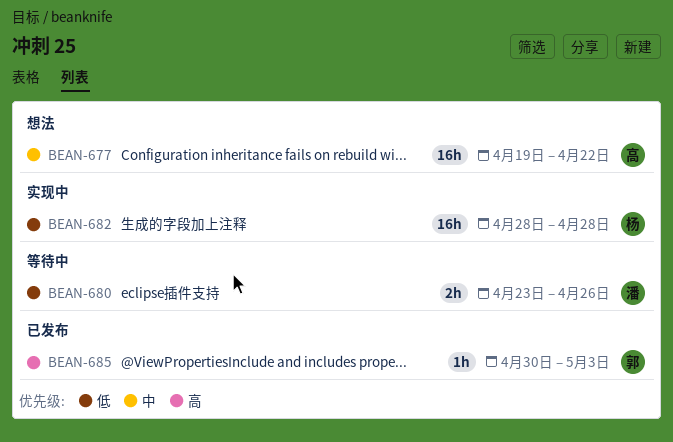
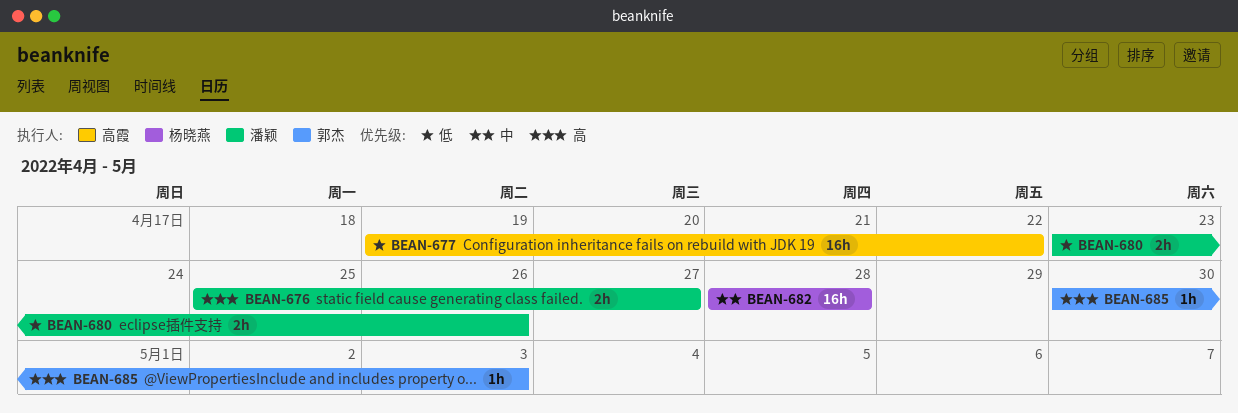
BEAN-676: none -> present
BEAN-677, priority: 中 -> 低
BEAN-682, priority: 低 -> 中

